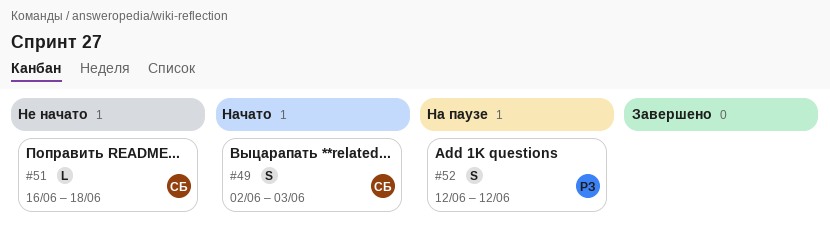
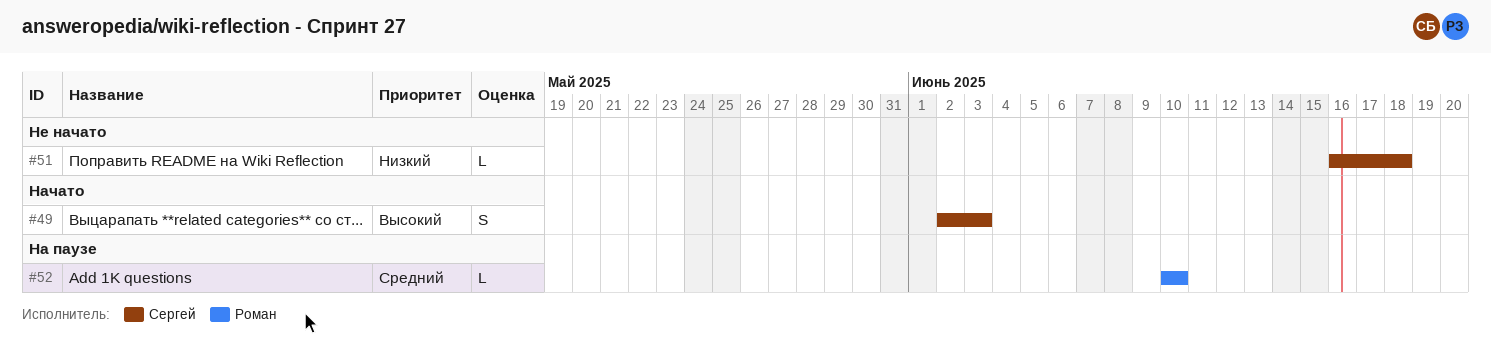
#52, estimate: S -> L
#52, start: Jun 12 -> Jun 10
#52, due: Jun 12 -> Jun 10

